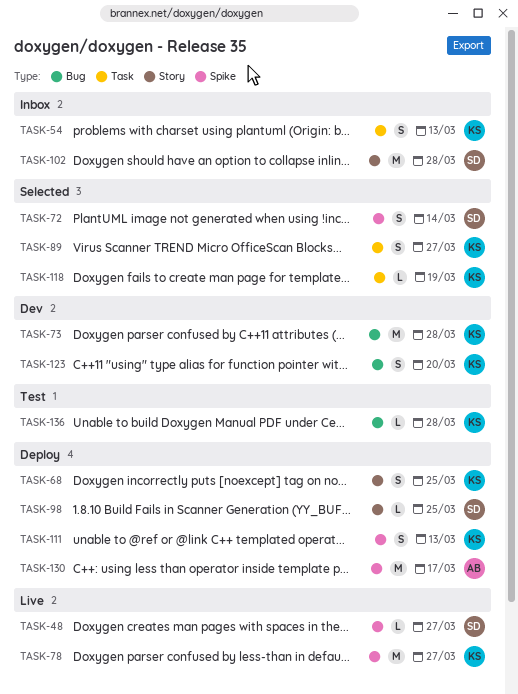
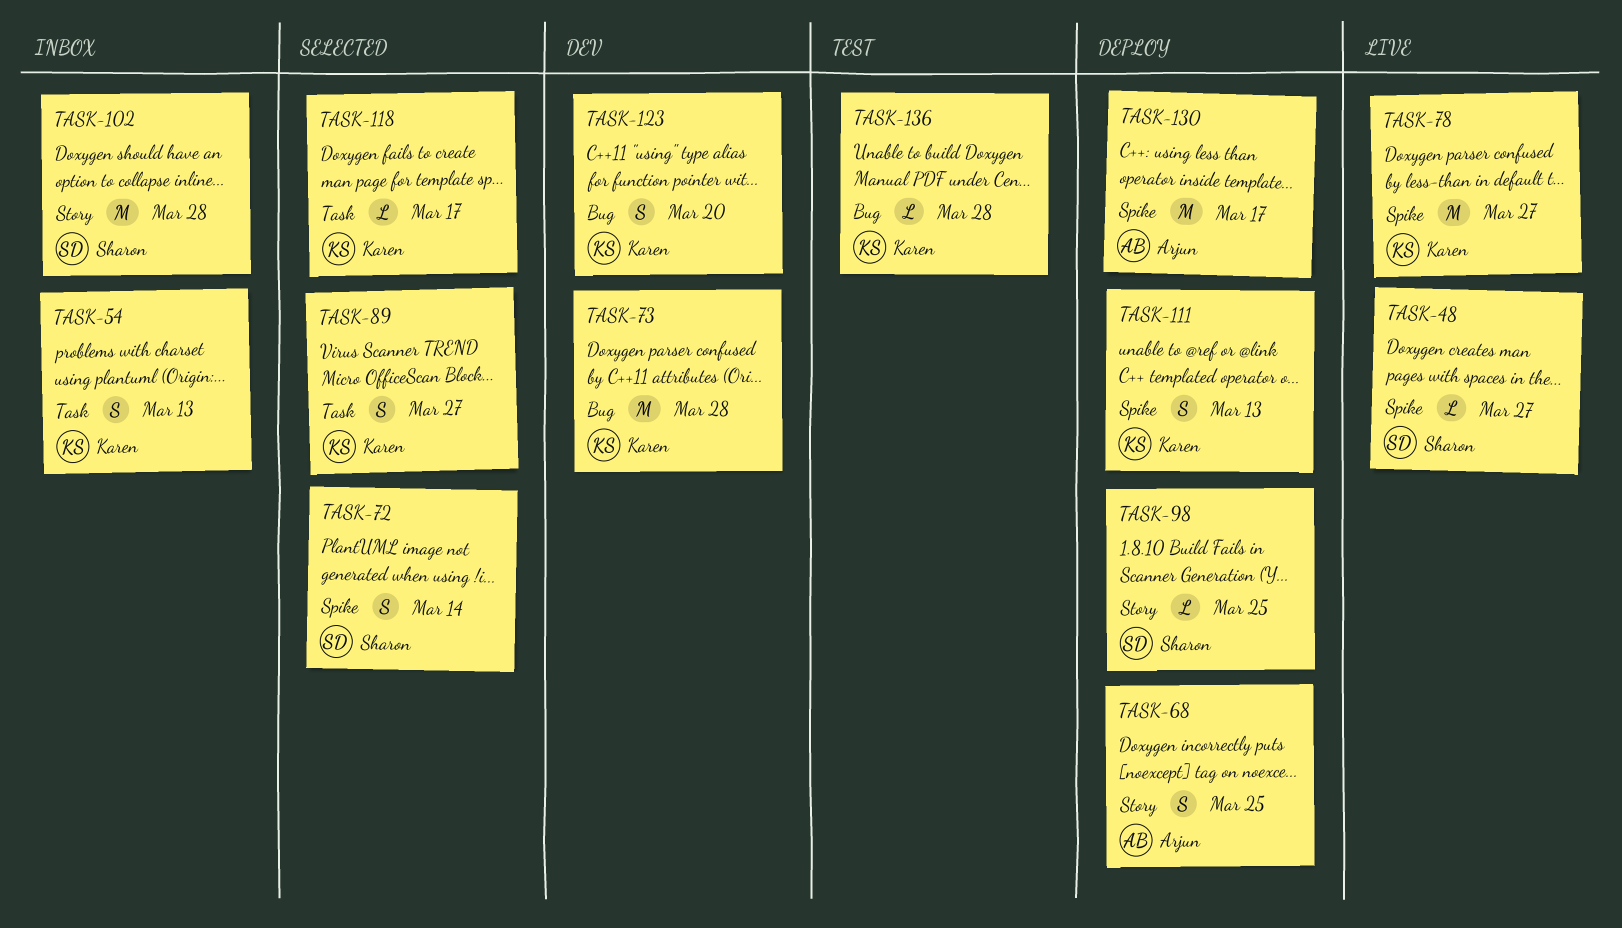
TASK-68, owner: Karen -> Arjun
TASK-118, due: Mar 19 -> Mar 17

